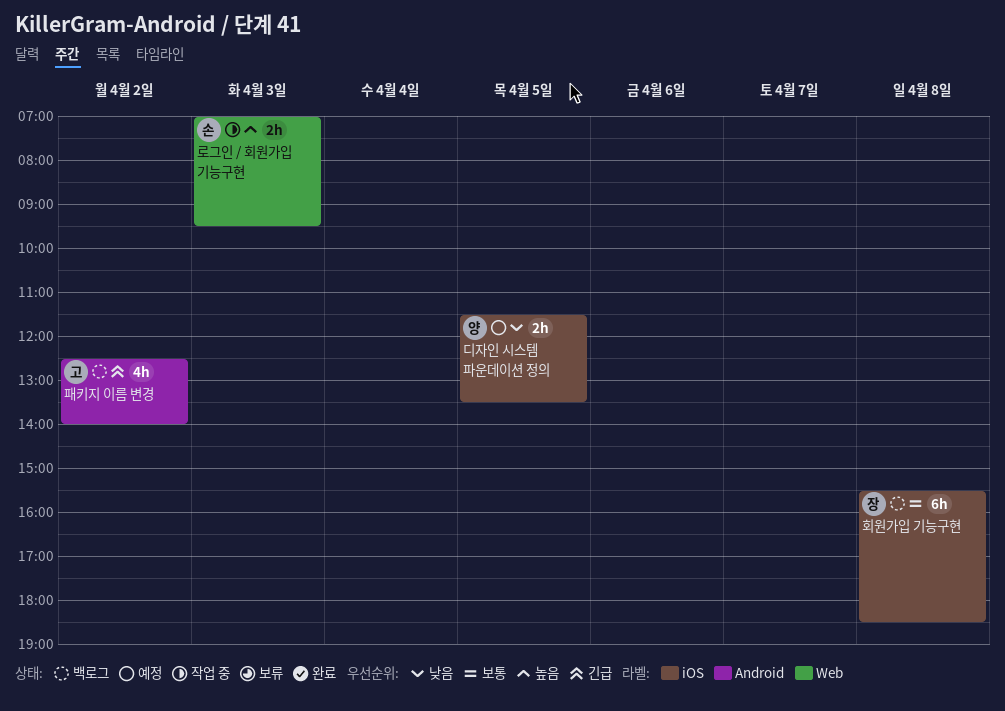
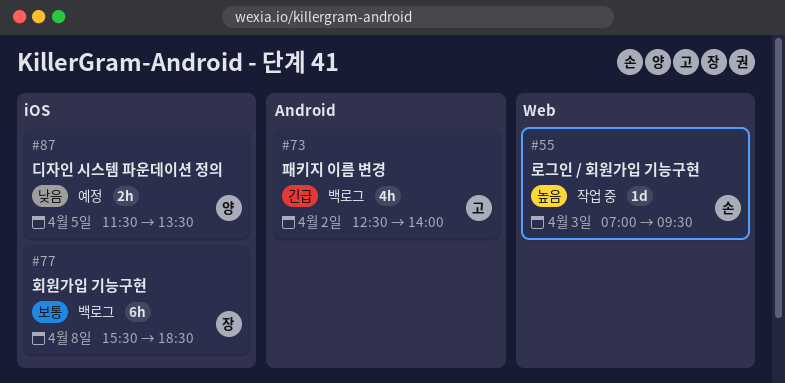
로그인 / 회원가입 기능구현, estimate: 2h -> 1d

